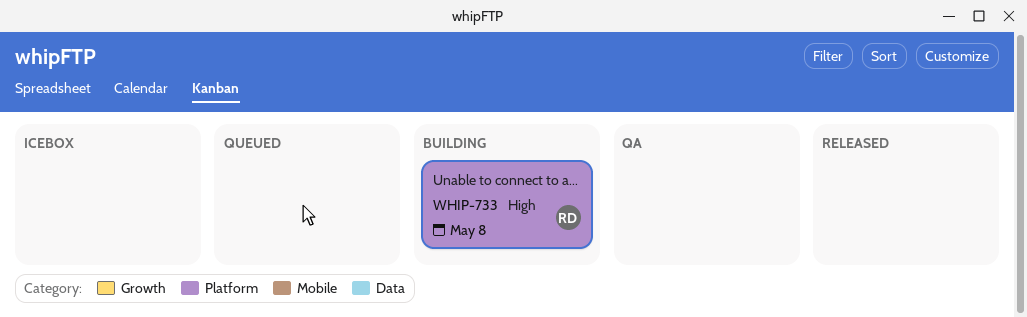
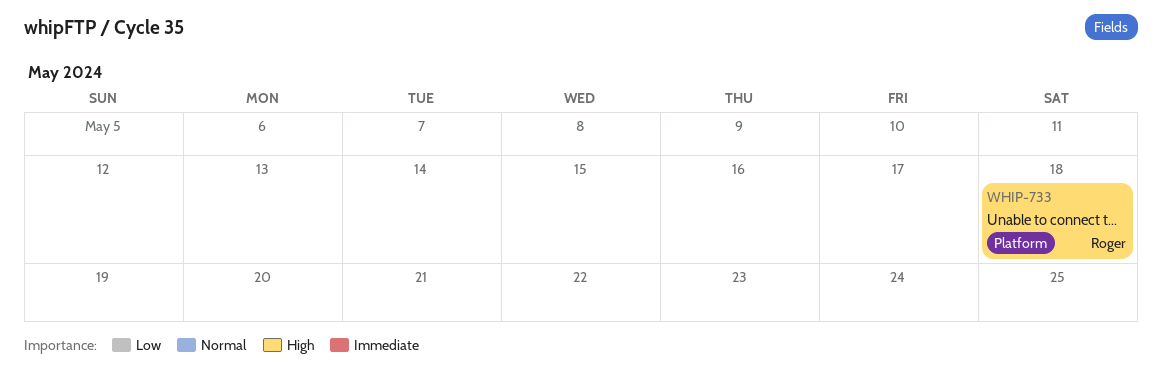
WHIP-733, due: May 8 -> May 18

